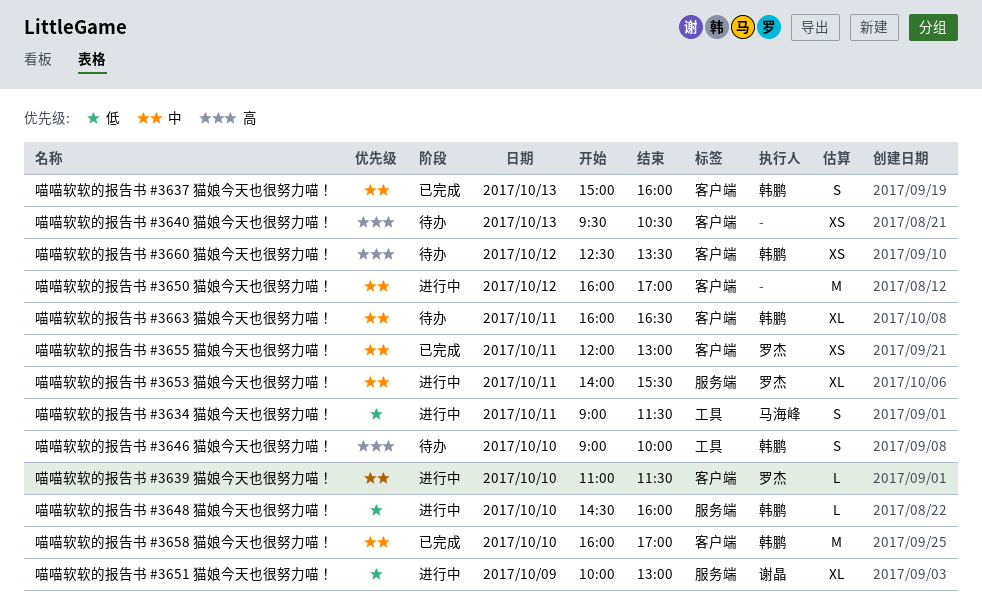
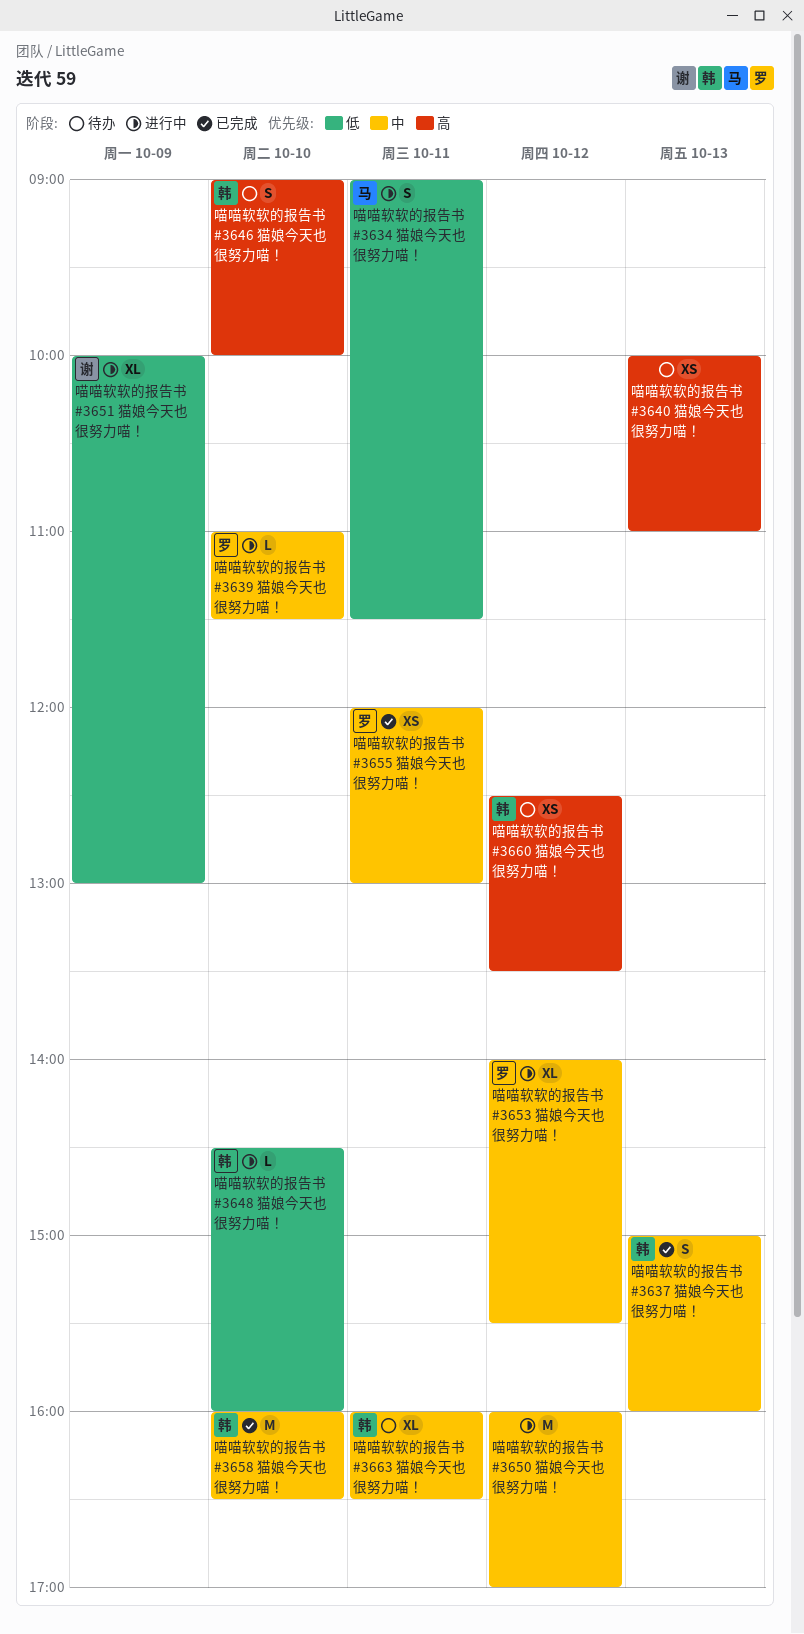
喵喵软软的报告书 #3640 猫娘今天也很努力喵！, begins: 09:30 -> 10:00
喵喵软软的报告书 #3640 猫娘今天也很努力喵！, ends: 10:30 -> 11:00
喵喵软软的报告书 #3653 猫娘今天也很努力喵！, day: Oct 11 -> Oct 12
喵喵软软的报告书 #3658 猫娘今天也很努力喵！, ends: 17:00 -> 16:30

